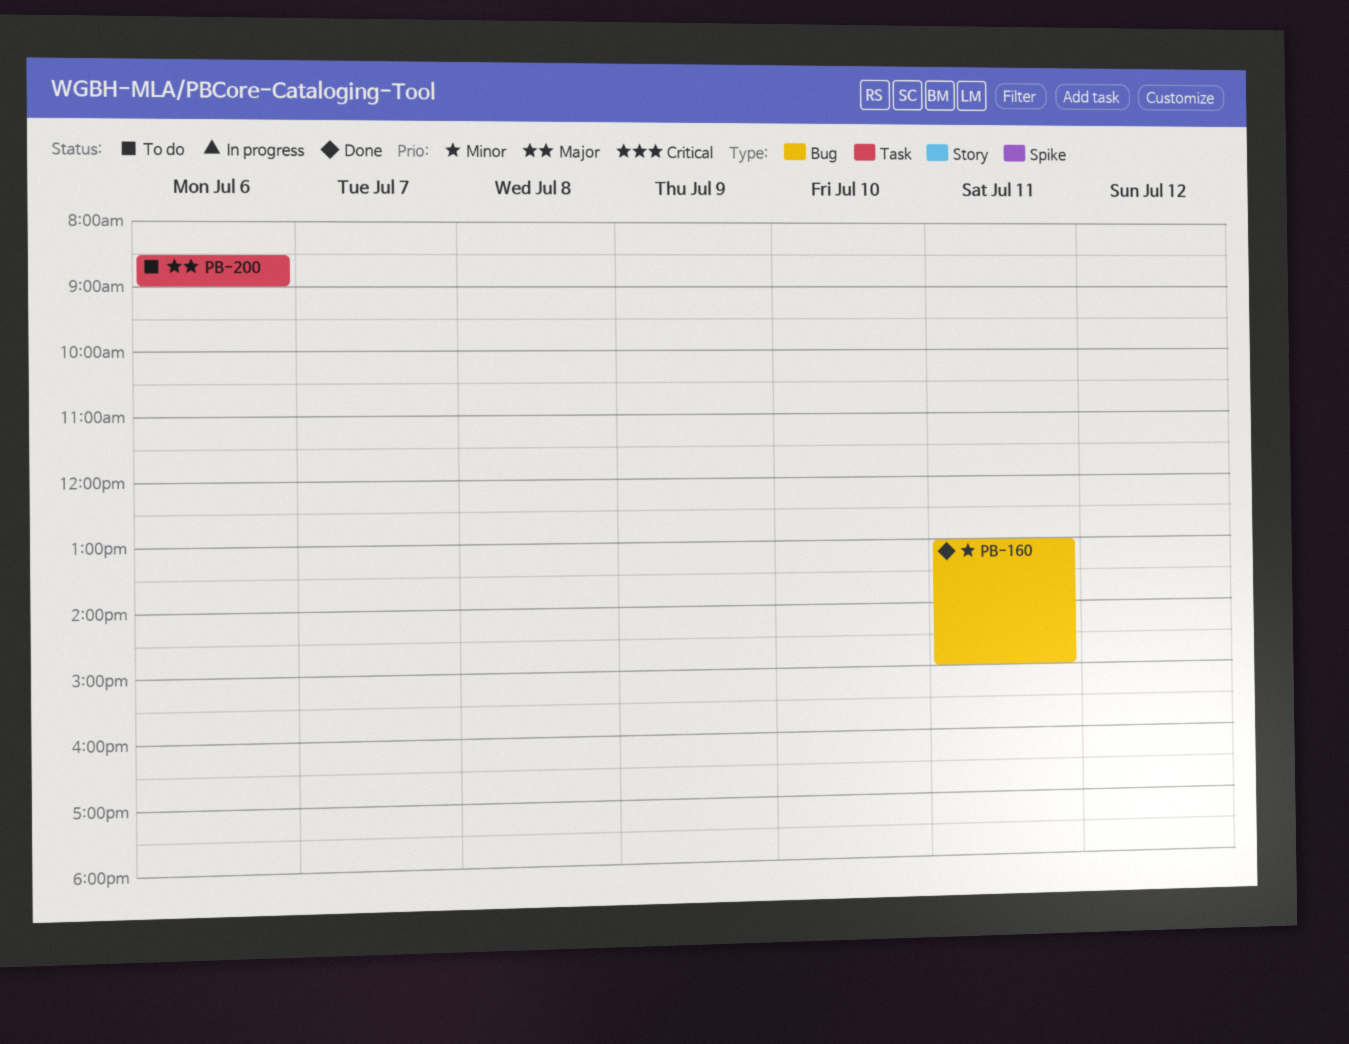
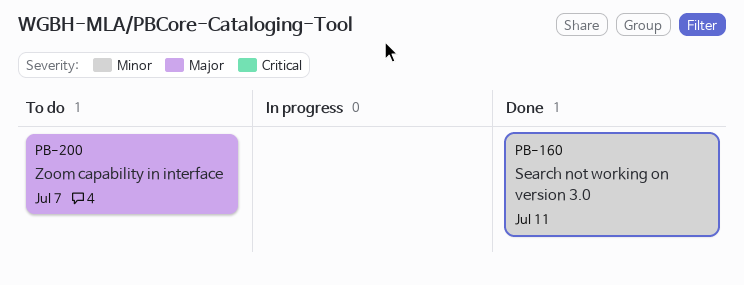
PB-200, day: Jul 6 -> Jul 7

